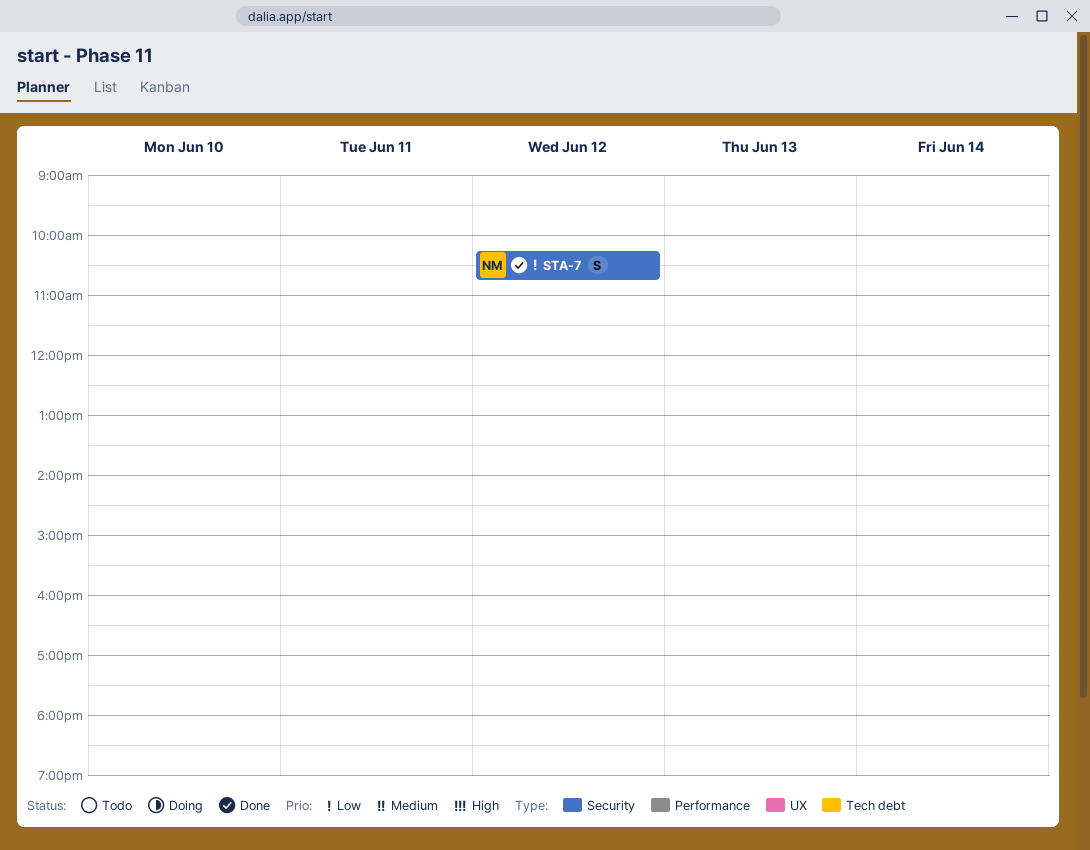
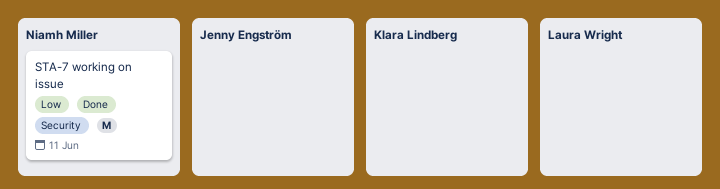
STA-7, estimate: S -> M
STA-7, day: Jun 12 -> Jun 11

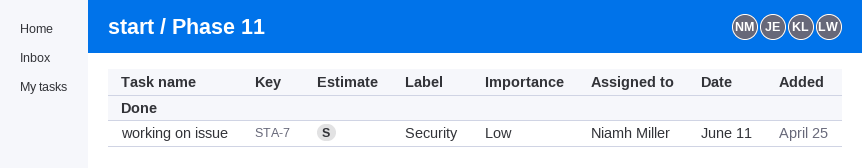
STA-7, estimate: M -> S

